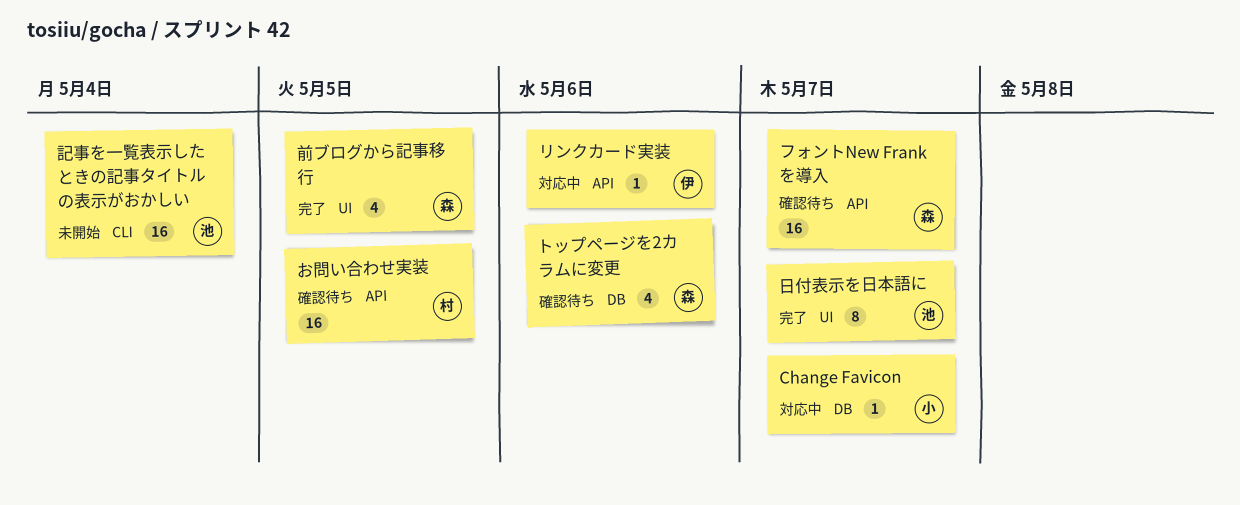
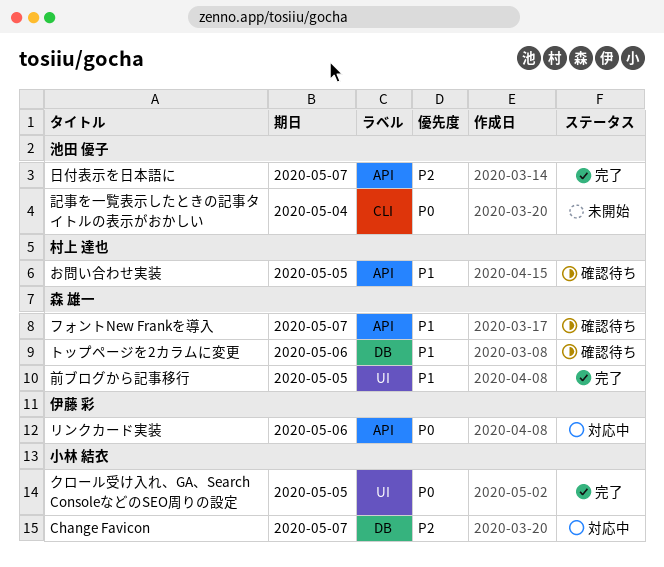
クロール受け入れ、GA、Search ConsoleなどのSEO周りの設定: none -> present
日付表示を日本語に, label: UI -> API

